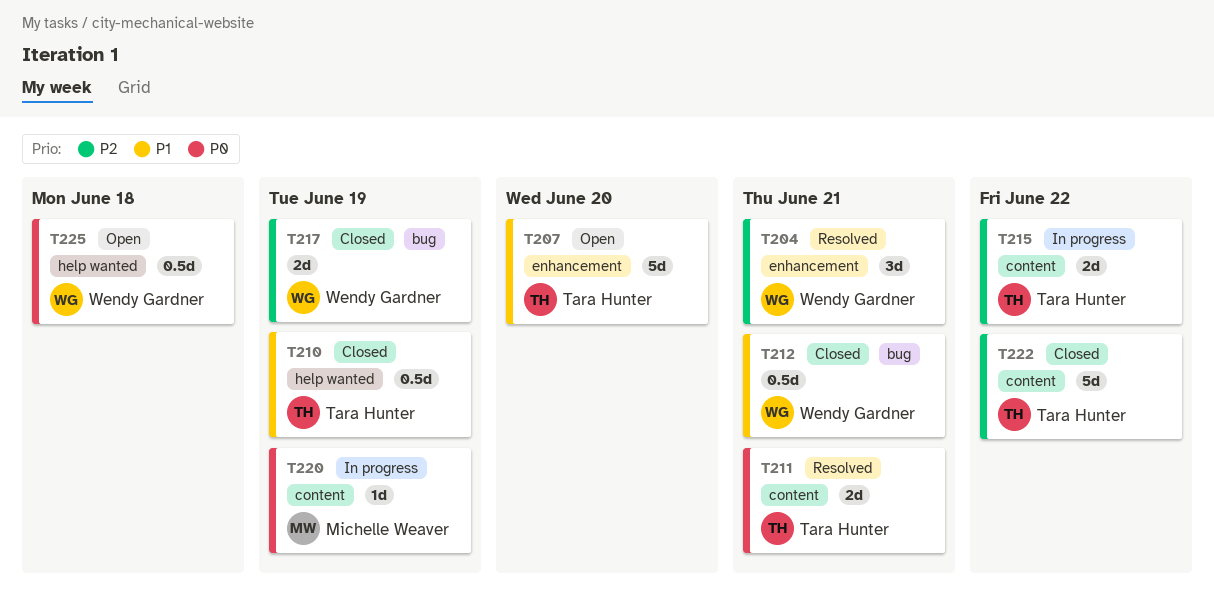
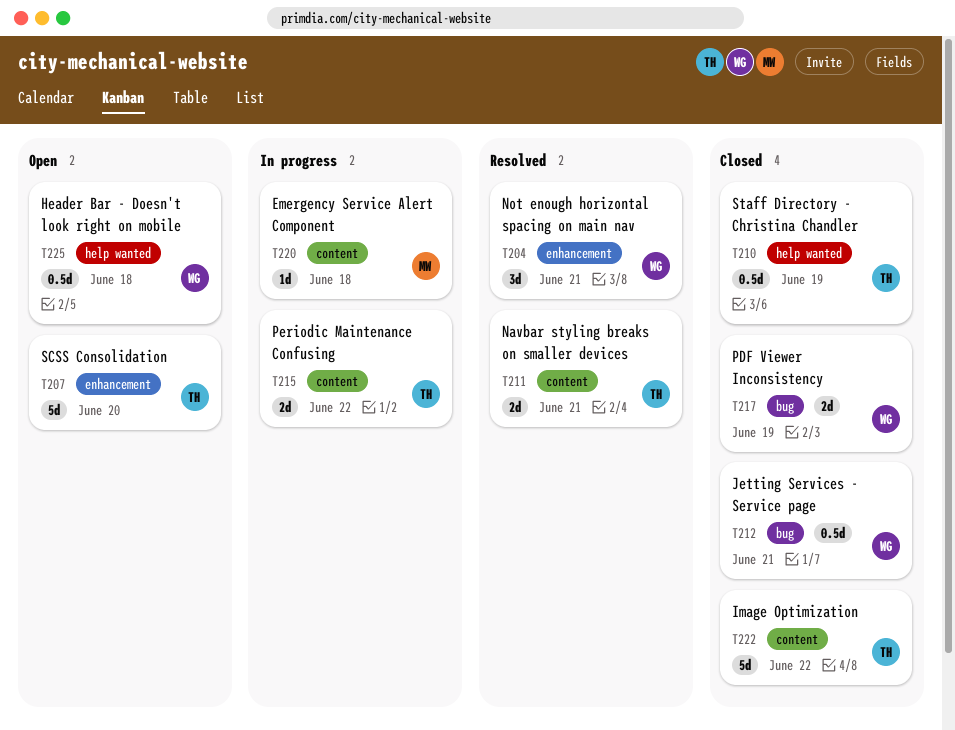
T220, due: Jun 19 -> Jun 18

